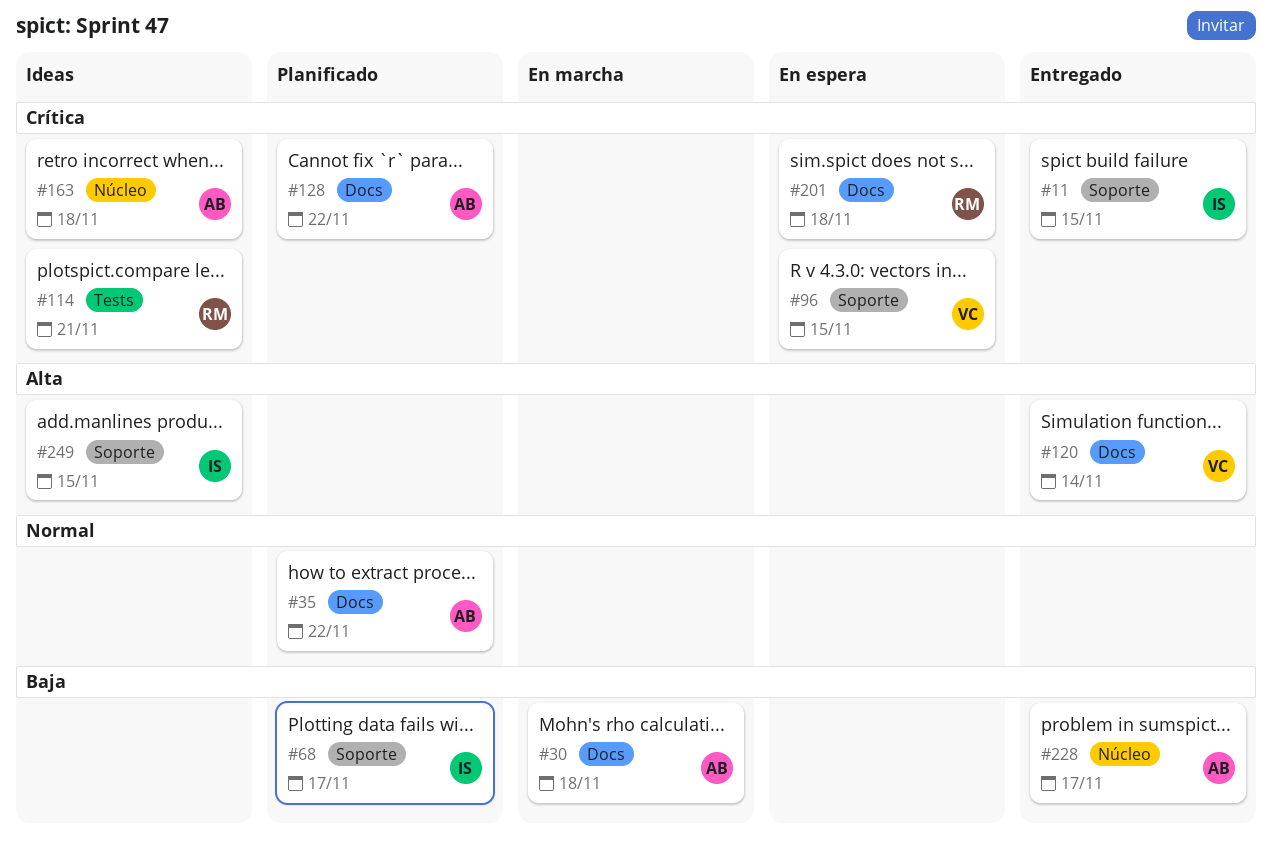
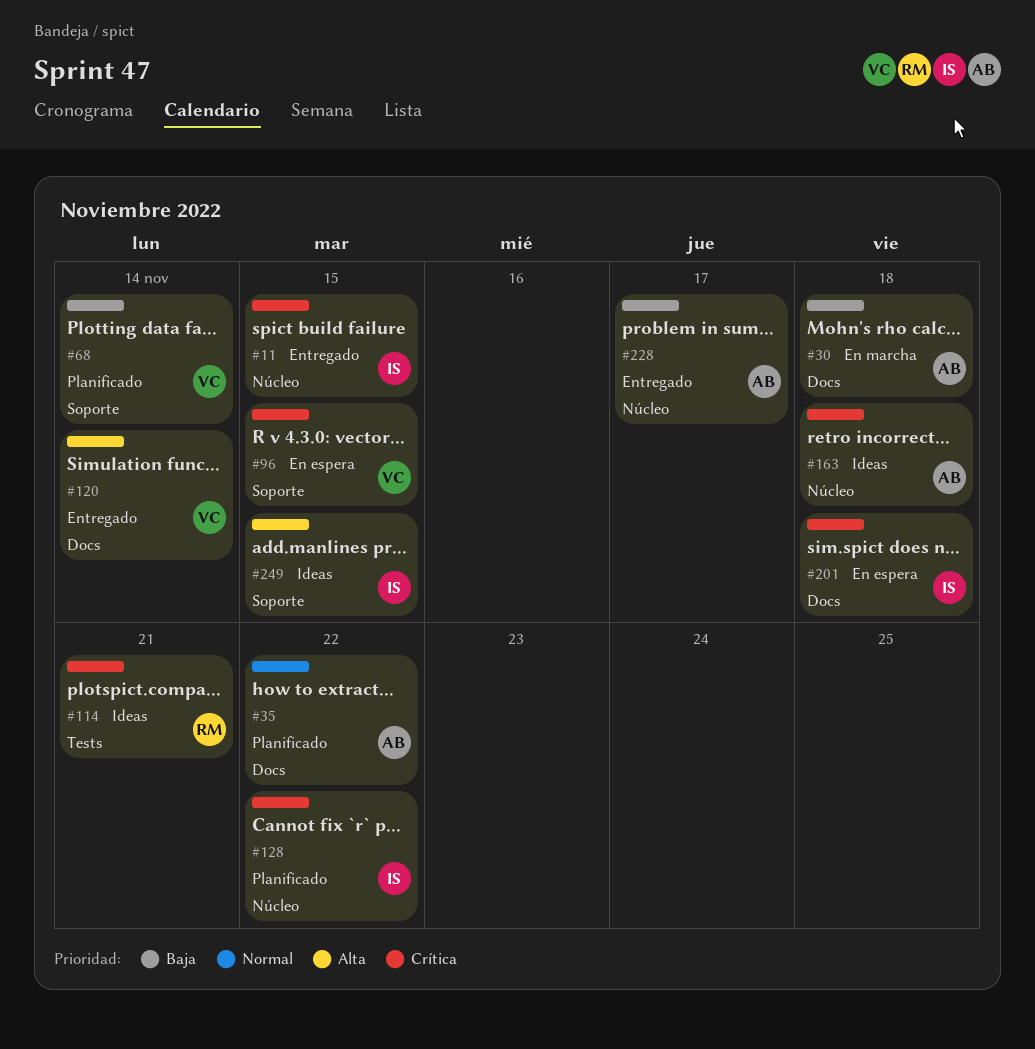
#11, label: Soporte -> Núcleo
#68, owner: IS -> VC
#68, due: Nov 17 -> Nov 14
#128, owner: AB -> IS
#128, label: Docs -> Núcleo
#201, owner: RM -> IS

